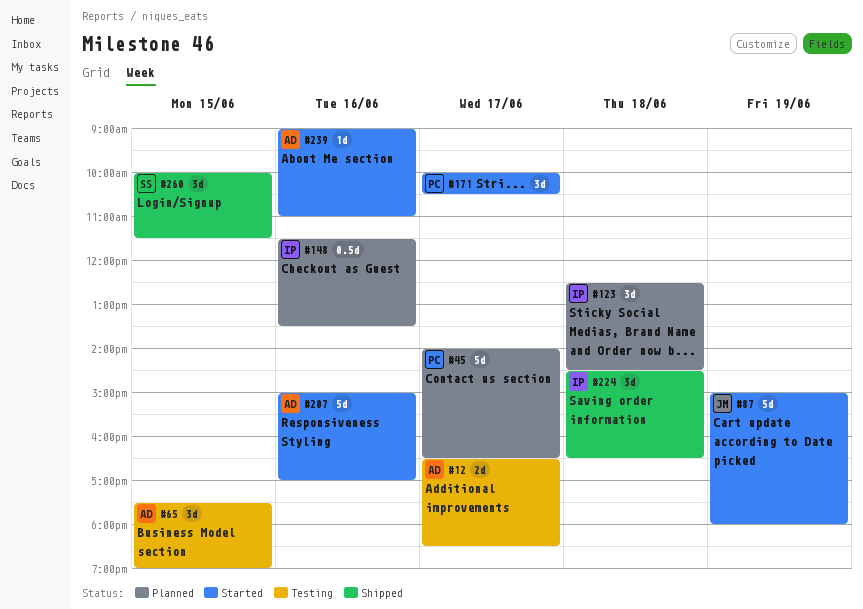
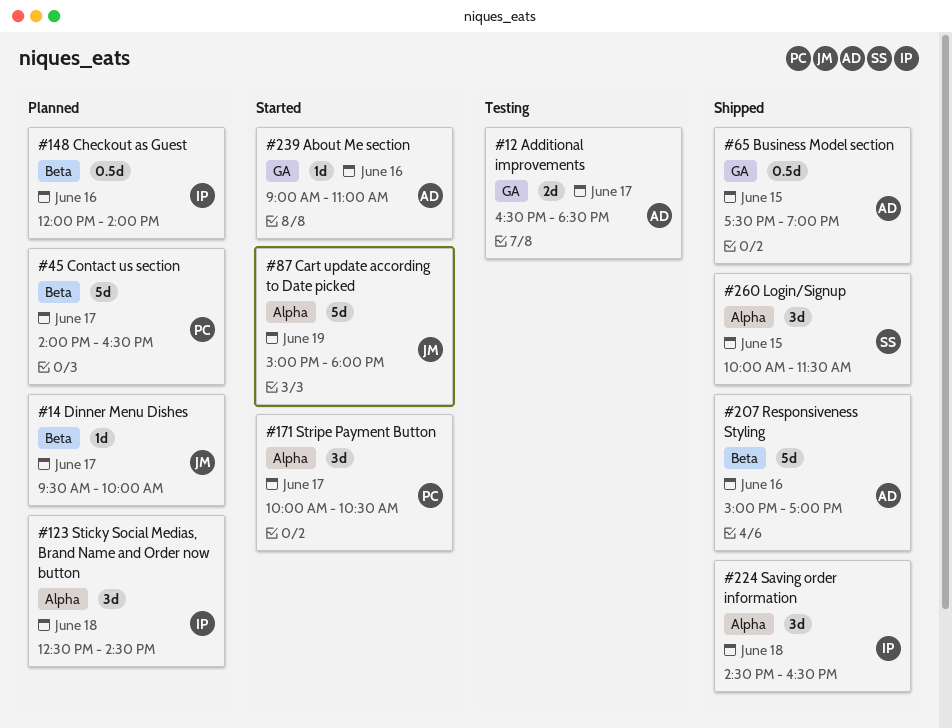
#14: none -> present
#65, status: Testing -> Shipped
#65, estimate: 3d -> 0.5d
#148, begins: 11:30 -> 12:00
#148, ends: 13:30 -> 14:00
#207, status: Started -> Shipped

